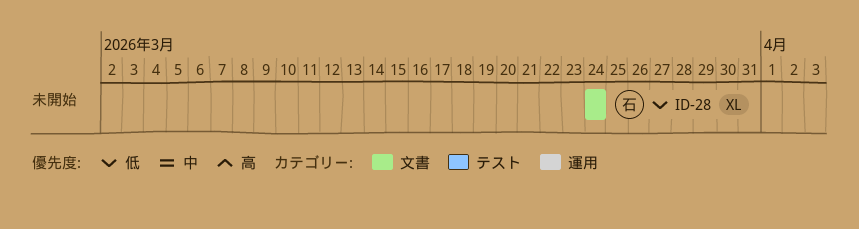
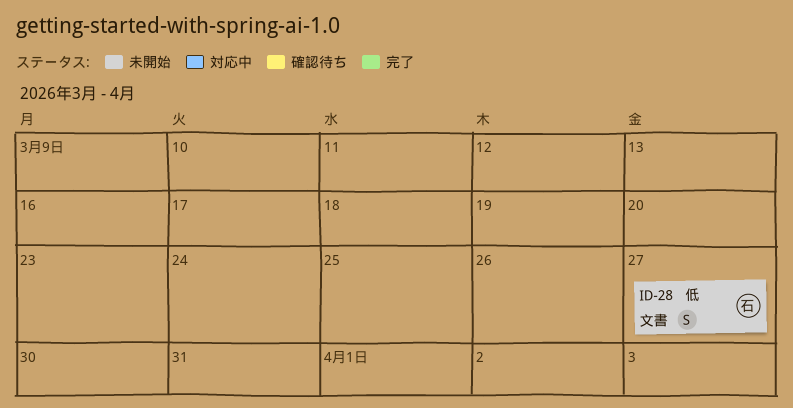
ID-28, estimate: XL -> S
ID-28, due: Mar 24 -> Mar 27

